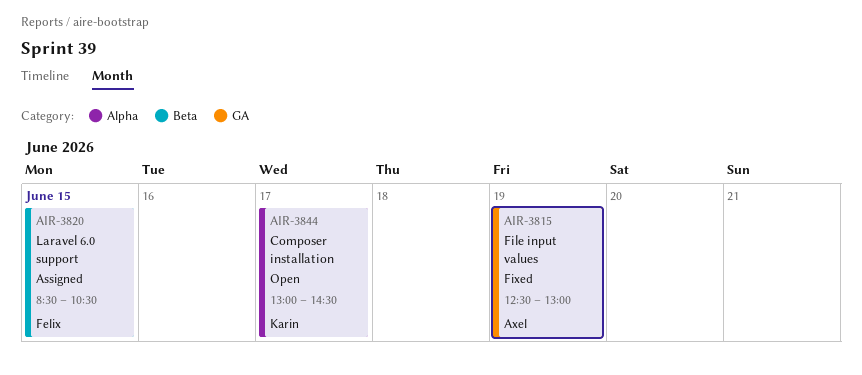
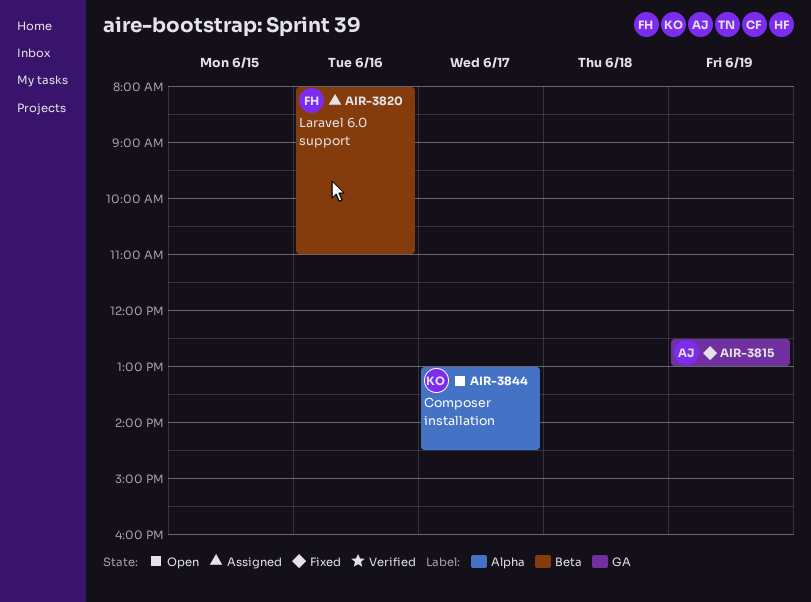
AIR-3820, day: Jun 15 -> Jun 16
AIR-3820, begins: 08:30 -> 08:00
AIR-3820, ends: 10:30 -> 11:00

